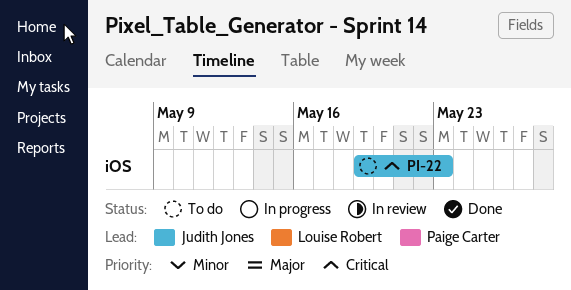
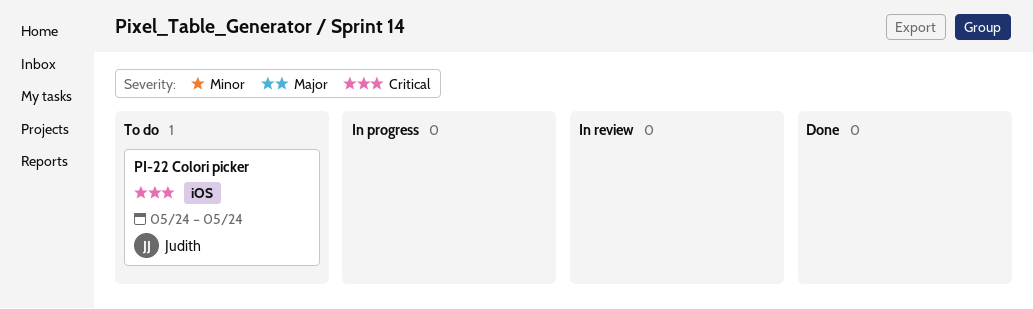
PI-22, start: May 19 -> May 24
PI-22, due: May 23 -> May 24

